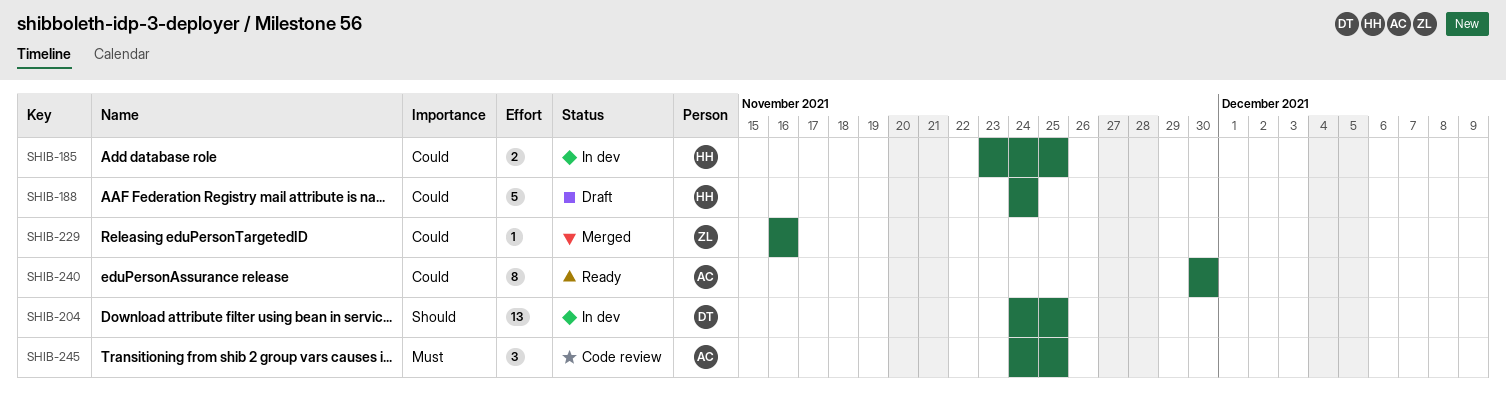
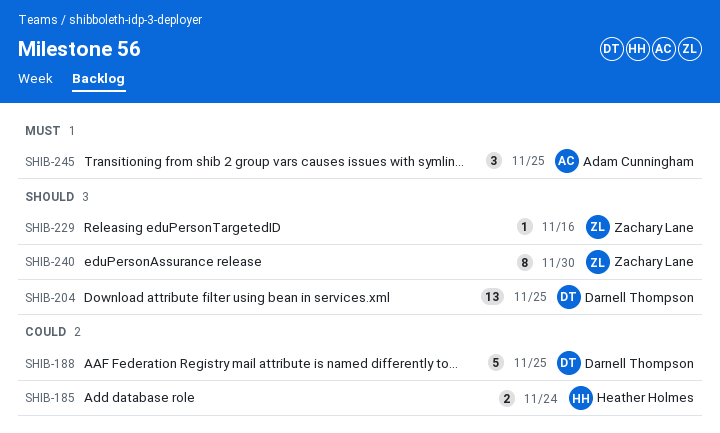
SHIB-185, due: Nov 25 -> Nov 24
SHIB-188, owner: Heather Holmes -> Darnell Thompson
SHIB-188, due: Nov 24 -> Nov 25
SHIB-229, priority: Could -> Should
SHIB-240, owner: Adam Cunningham -> Zachary Lane
SHIB-240, priority: Could -> Should

